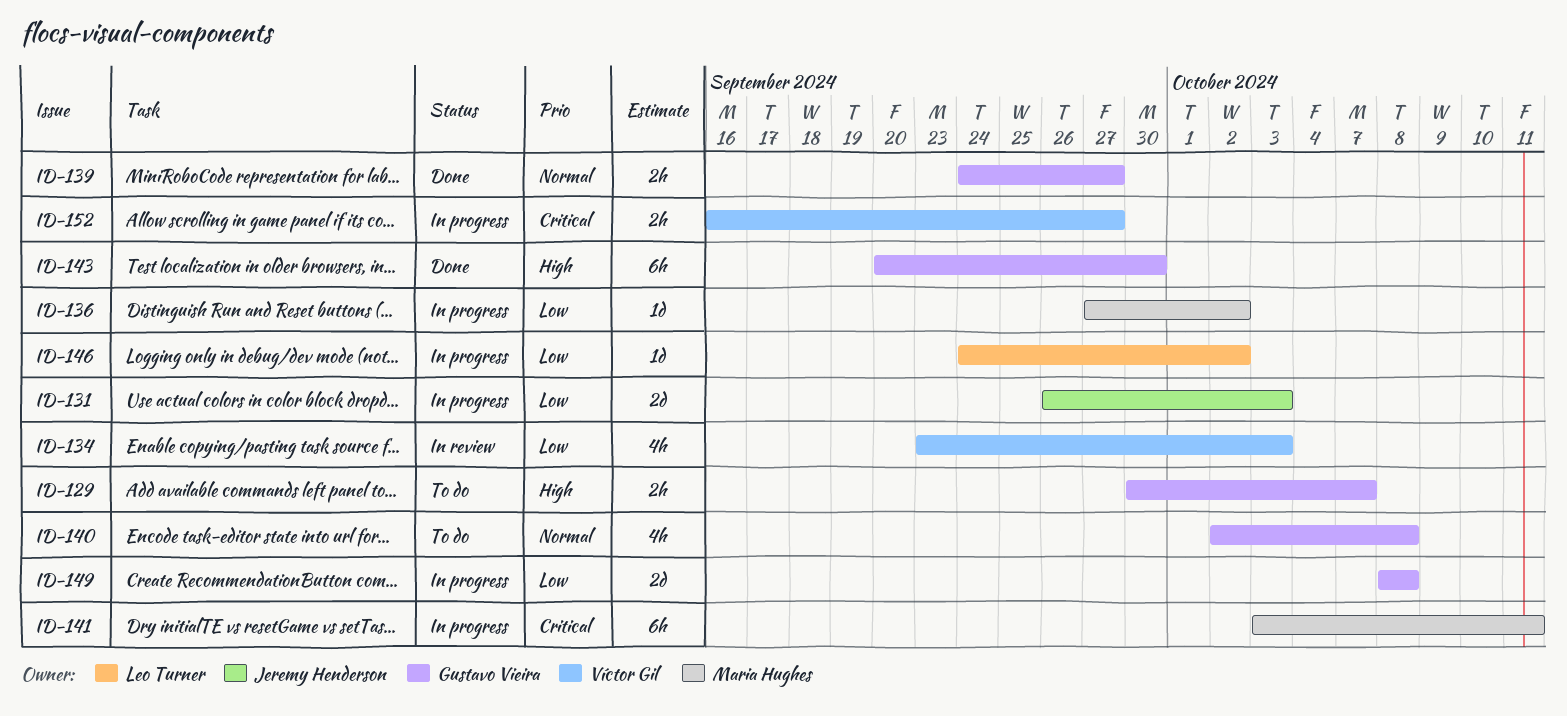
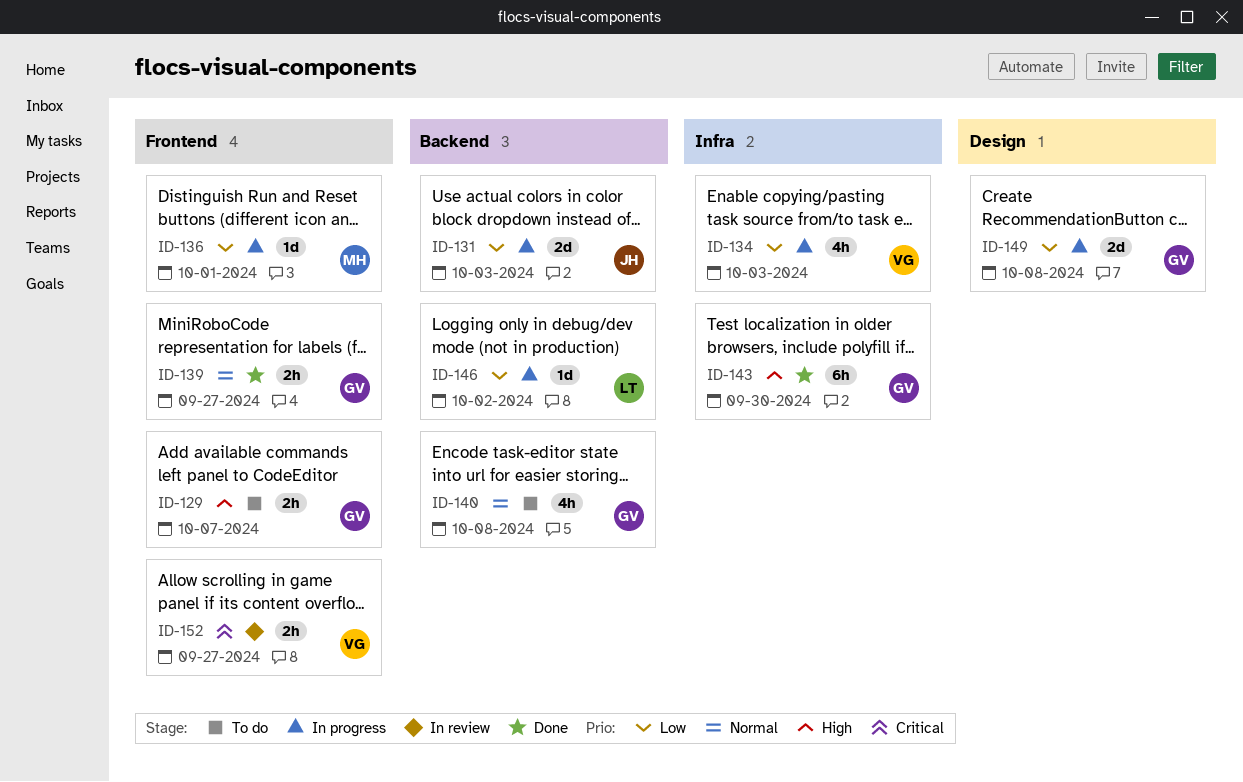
ID-134, status: In review -> In progress
ID-136, due: Oct 2 -> Oct 1
ID-141: present -> none
ID-152, status: In progress -> In review

